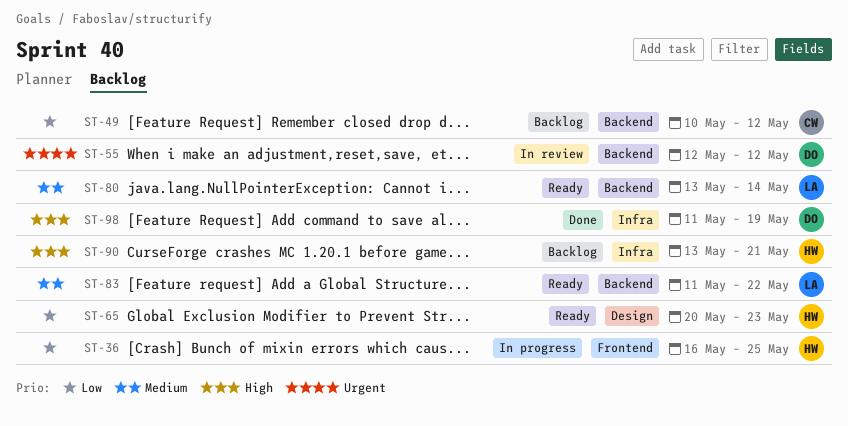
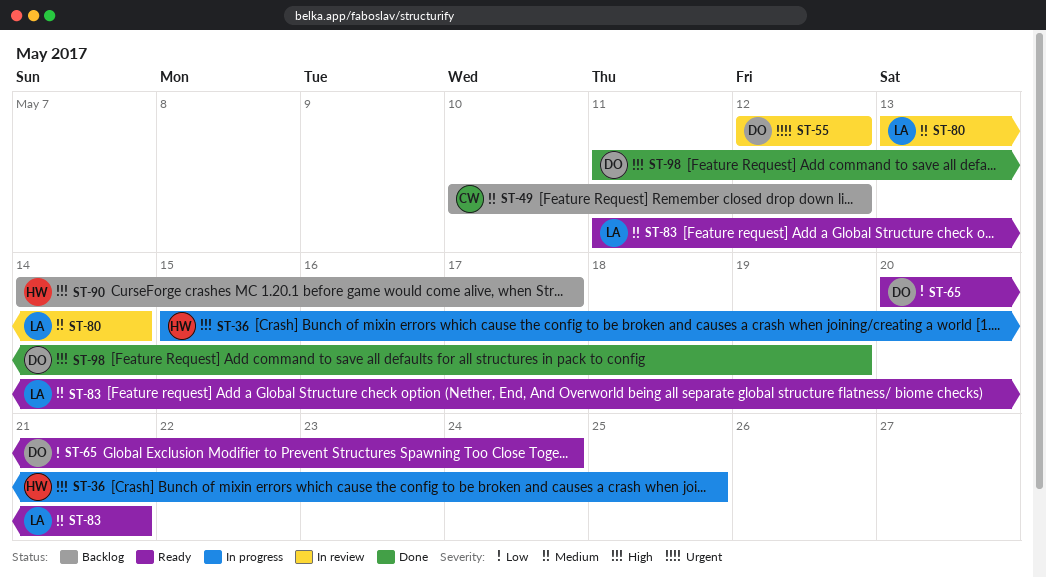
ST-36, priority: Low -> High
ST-36, start: May 16 -> May 15
ST-49, priority: Low -> Medium
ST-65, owner: HW -> DO
ST-65, due: May 23 -> May 24
ST-80, status: Ready -> In review
ST-83, due: May 22 -> May 21
ST-90, start: May 13 -> May 14
ST-90, due: May 21 -> May 17

